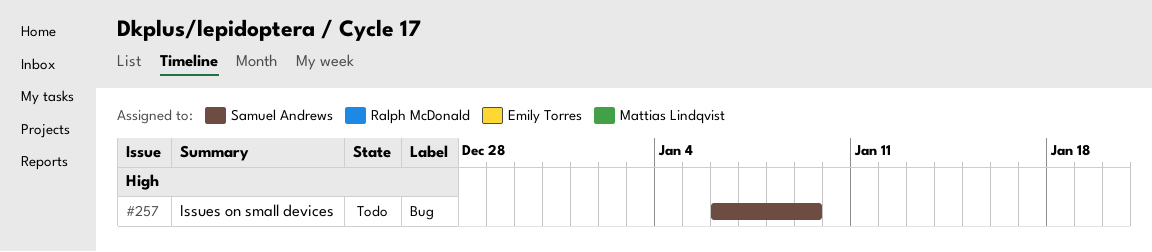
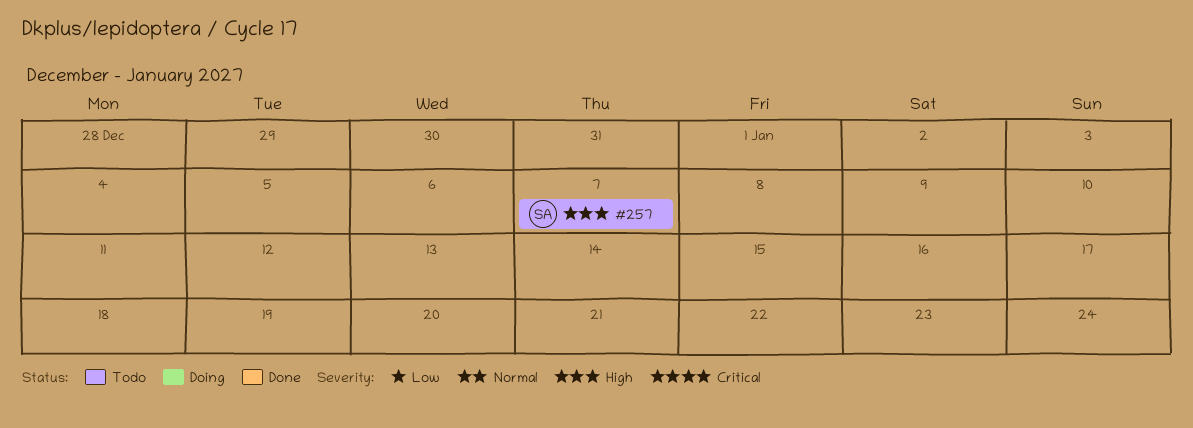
#257, start: Jan 6 -> Jan 7
#257, due: Jan 9 -> Jan 7

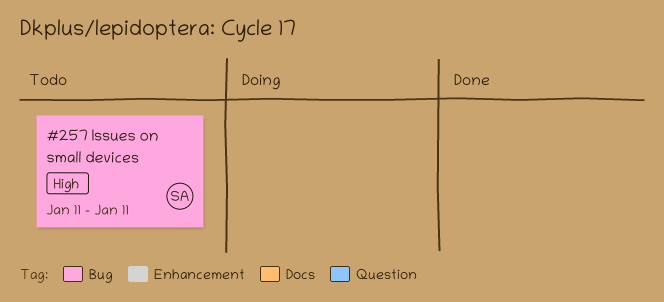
#257, start: Jan 7 -> Jan 11
#257, due: Jan 7 -> Jan 11

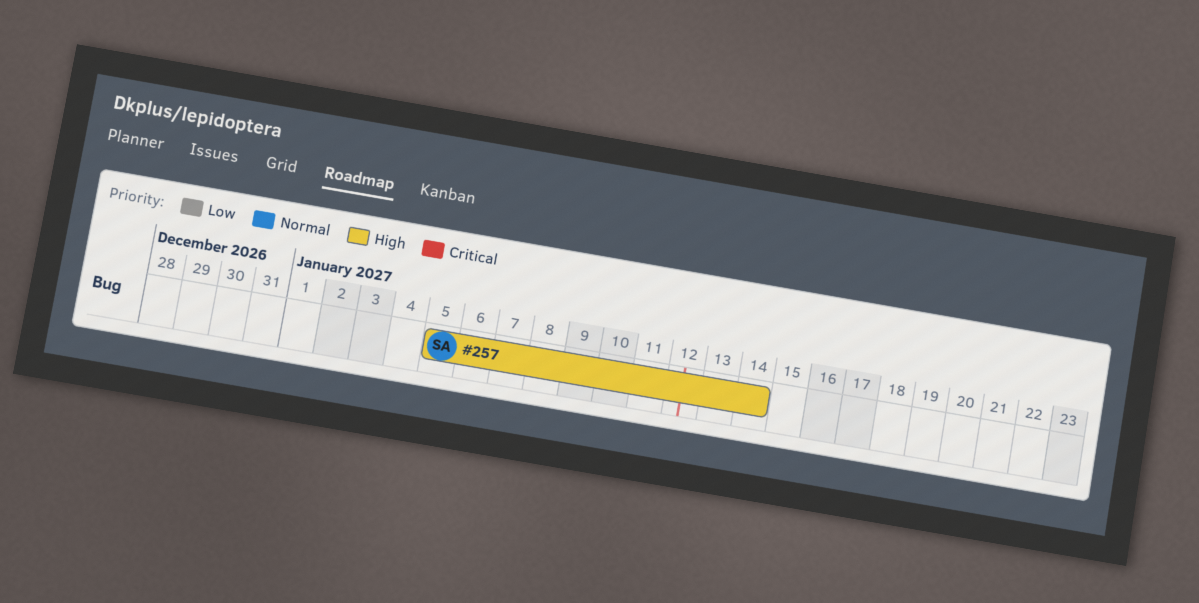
#257, start: Jan 11 -> Jan 5
#257, due: Jan 11 -> Jan 14

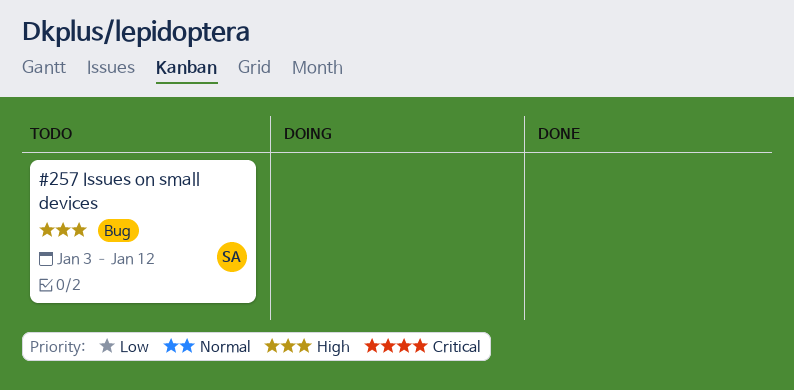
#257, start: Jan 5 -> Jan 3
#257, due: Jan 14 -> Jan 12

